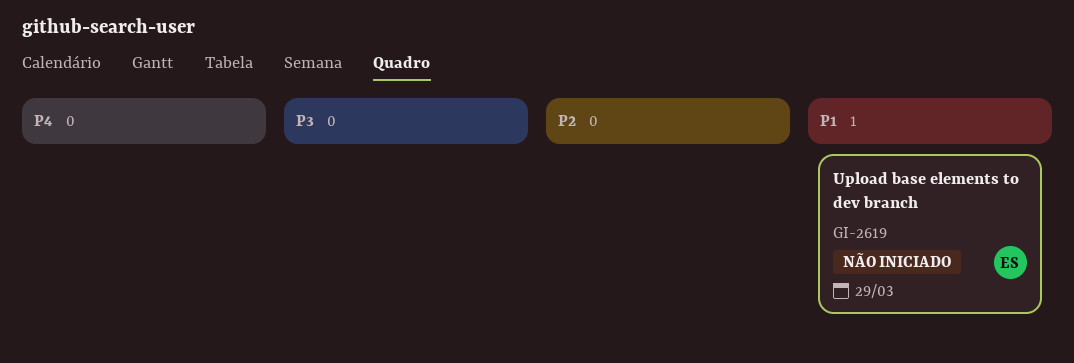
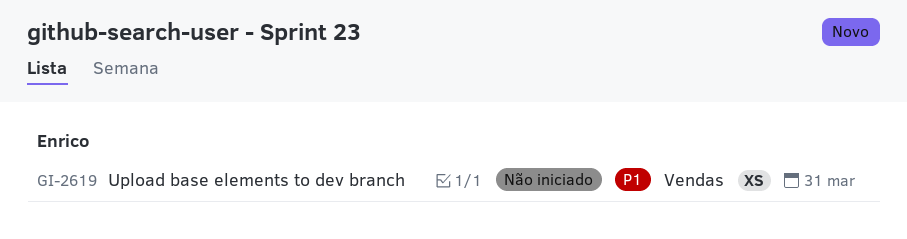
GI-2619, due: Mar 29 -> Mar 31

